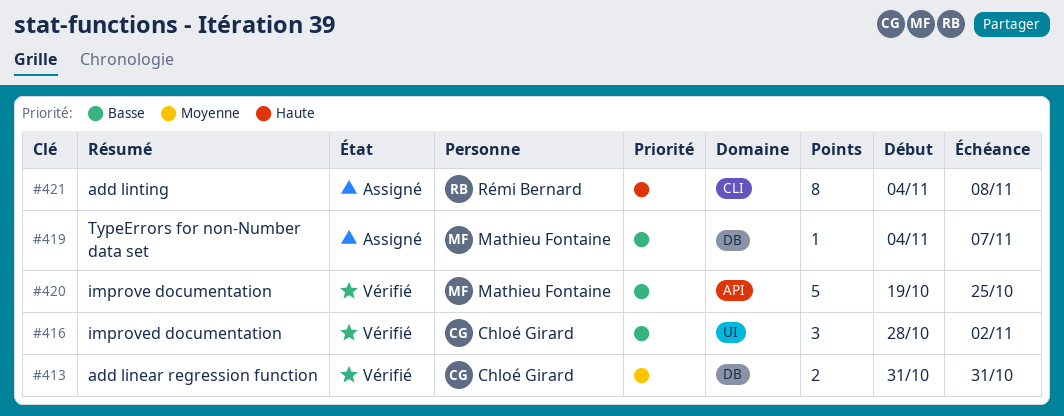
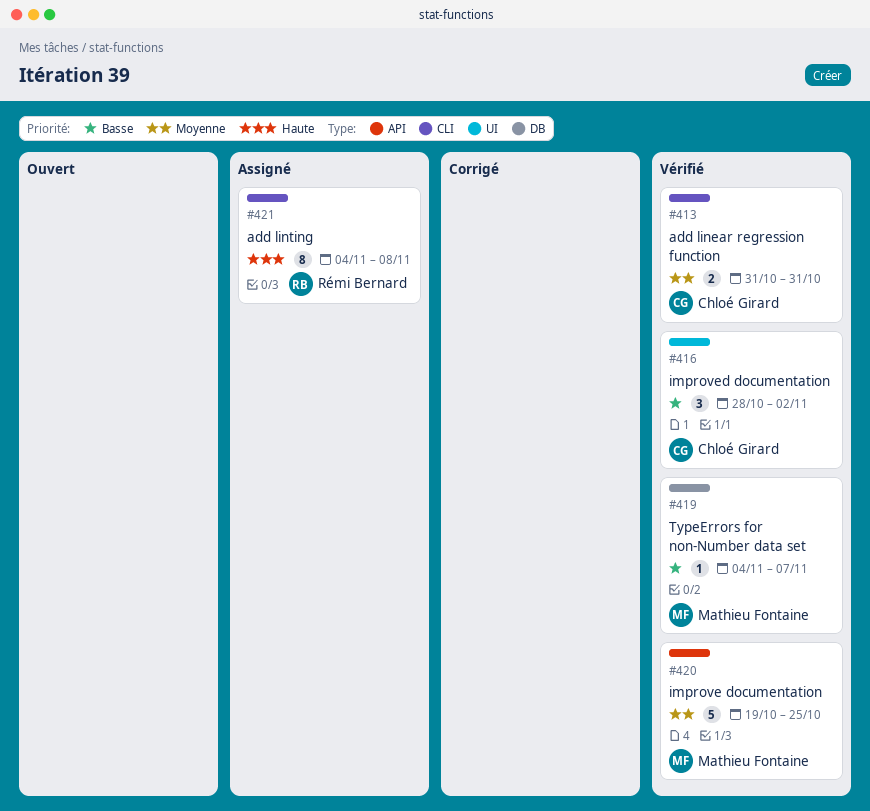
#413, label: DB -> CLI
#419, status: Assigné -> Vérifié
#420, priority: Basse -> Moyenne

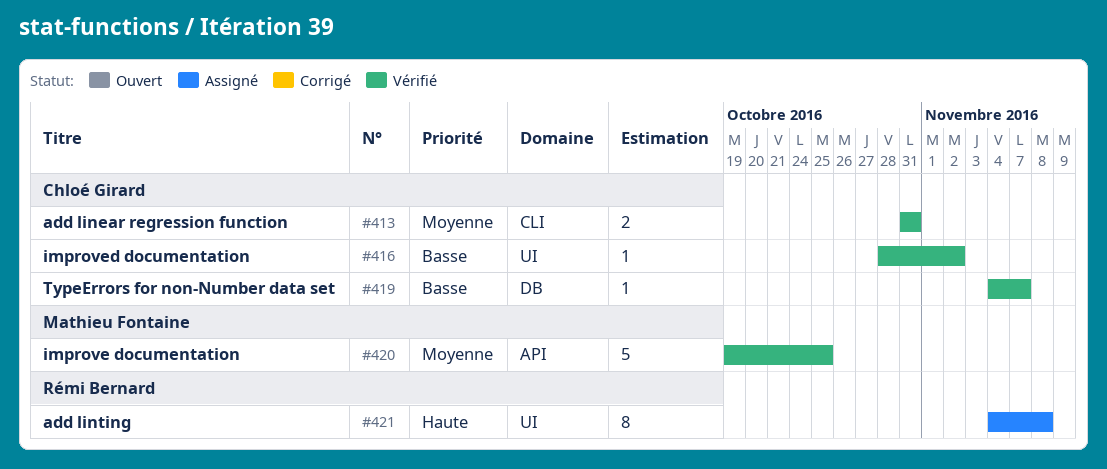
#416, estimate: 3 -> 1
#419, owner: Mathieu Fontaine -> Chloé Girard
#421, label: CLI -> UI

